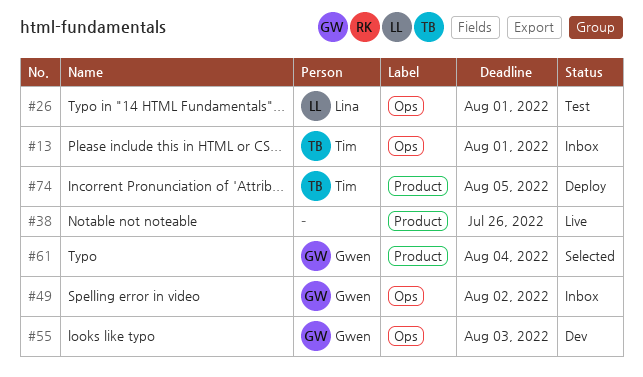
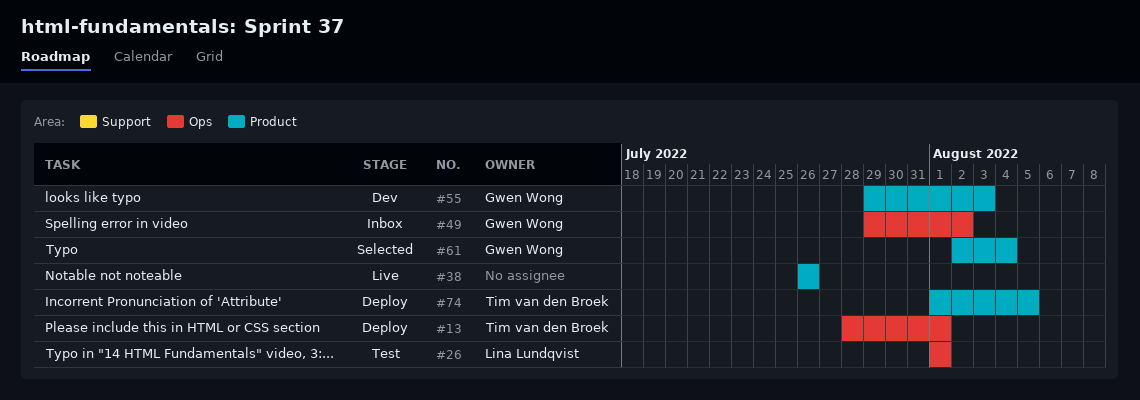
#13, status: Inbox -> Deploy
#55, label: Ops -> Product

